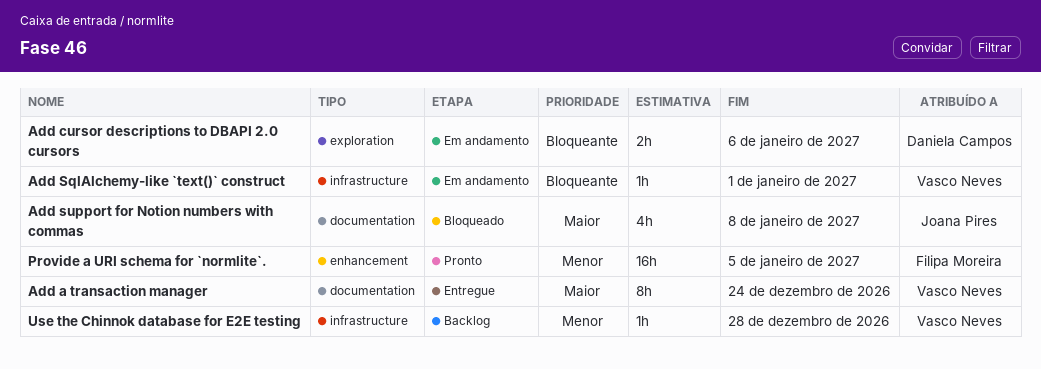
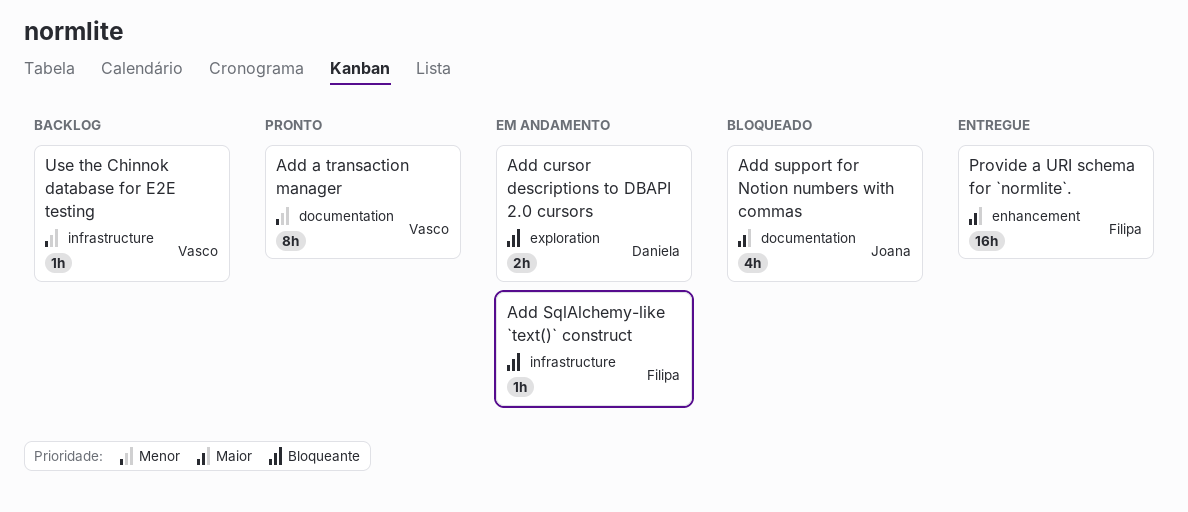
Add a transaction manager, status: Entregue -> Pronto
Add a transaction manager, priority: Maior -> Menor
Add SqlAlchemy-like `text()` construct, owner: Vasco Neves -> Filipa Moreira
Provide a URI schema for `normlite`., status: Pronto -> Entregue
Provide a URI schema for `normlite`., priority: Menor -> Maior

